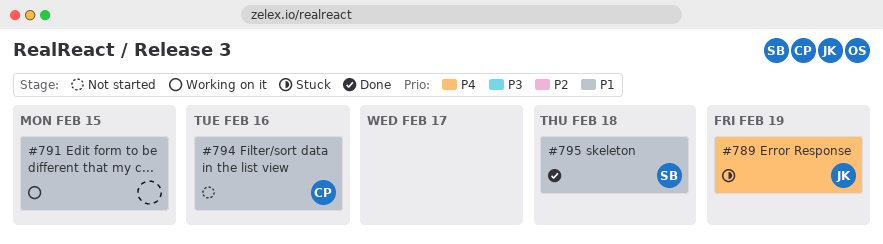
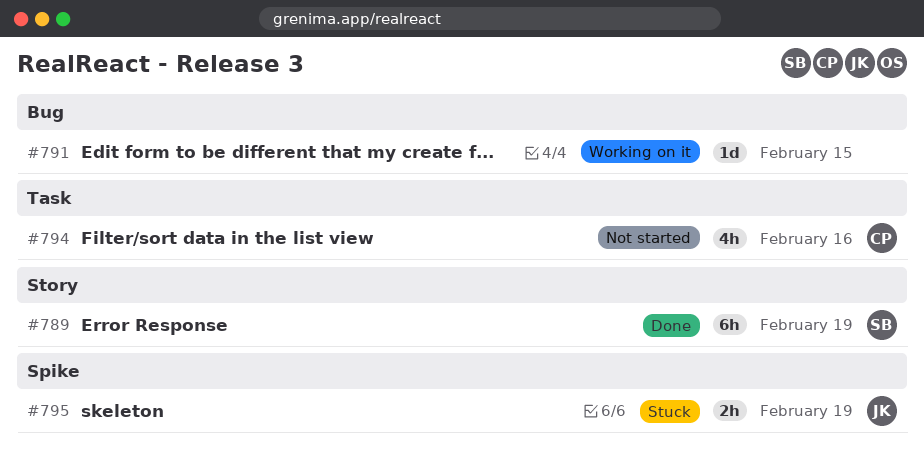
#789, status: Stuck -> Done
#789, owner: JK -> SB
#795, status: Done -> Stuck
#795, owner: SB -> JK
#795, due: Feb 18 -> Feb 19

